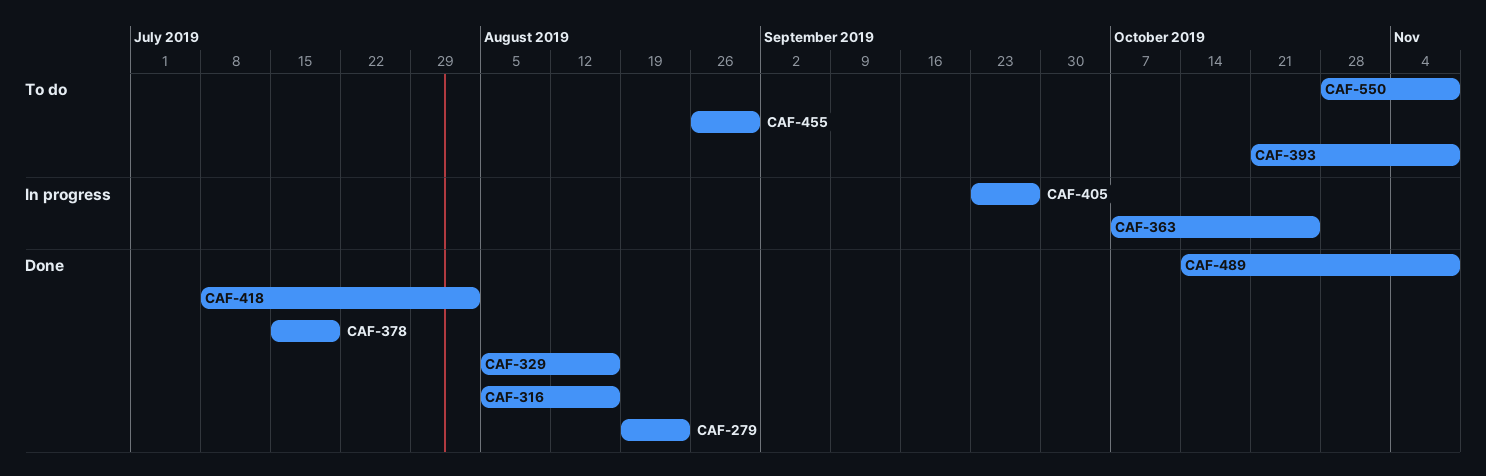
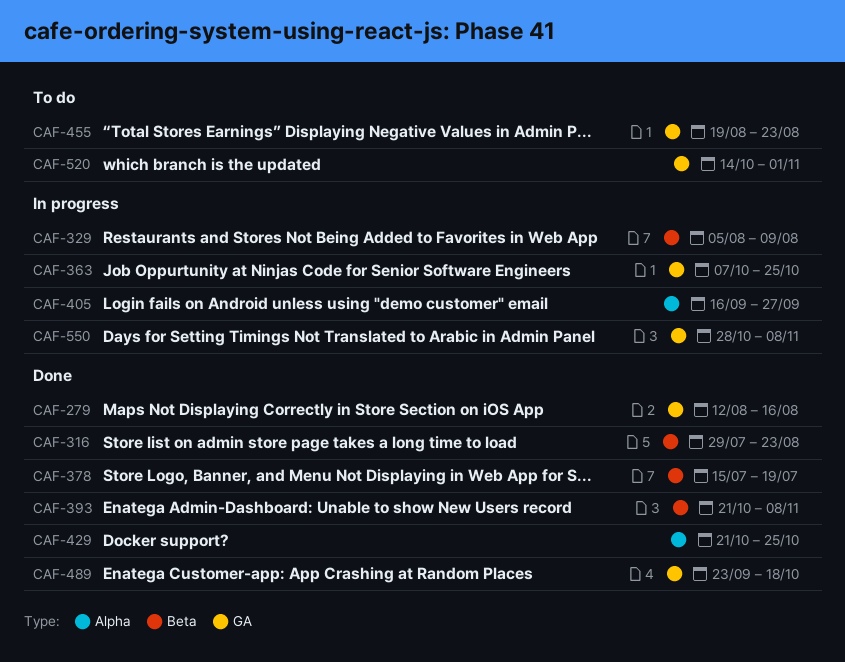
CAF-279, start: Aug 19 -> Aug 12
CAF-279, due: Aug 23 -> Aug 16
CAF-316, start: Aug 5 -> Jul 29
CAF-316, due: Aug 16 -> Aug 23
CAF-329, status: Done -> In progress
CAF-329, due: Aug 16 -> Aug 9
CAF-393, status: To do -> Done
CAF-405, start: Sep 23 -> Sep 16
CAF-418: present -> none
CAF-429: none -> present
CAF-455, start: Aug 26 -> Aug 19
CAF-455, due: Aug 30 -> Aug 23
CAF-489, start: Oct 14 -> Sep 23
CAF-489, due: Nov 8 -> Oct 18
CAF-520: none -> present
CAF-550, status: To do -> In progress

